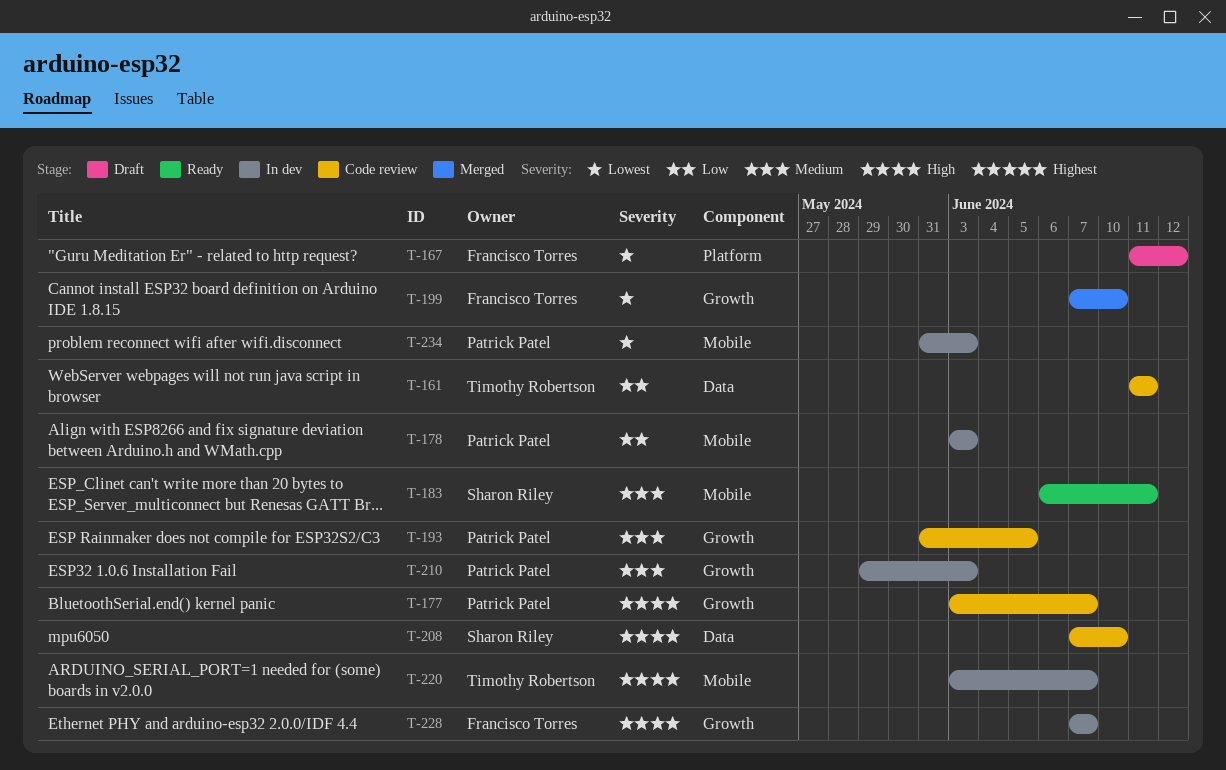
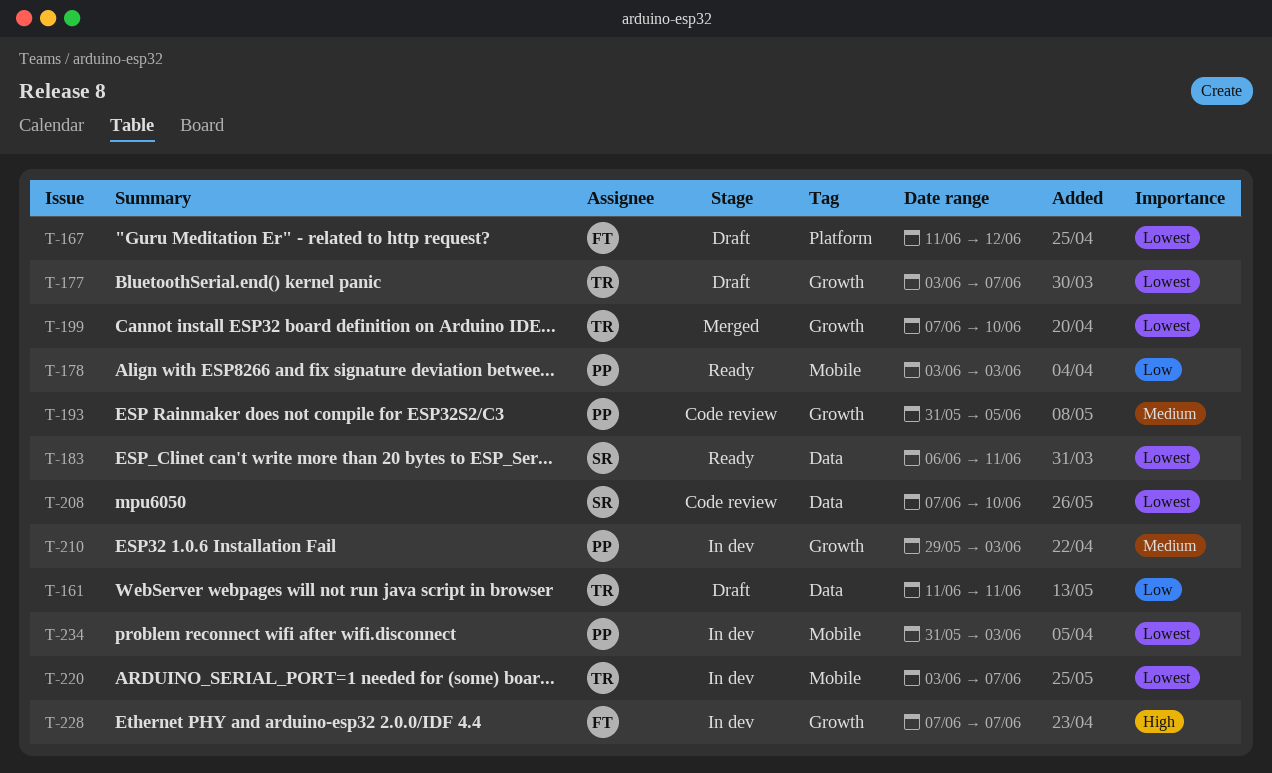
T-161, status: Code review -> Draft
T-177, status: Code review -> Draft
T-177, owner: Patrick Patel -> Timothy Robertson
T-177, priority: High -> Lowest
T-178, status: In dev -> Ready
T-183, priority: Medium -> Lowest
T-183, label: Mobile -> Data
T-199, owner: Francisco Torres -> Timothy Robertson
T-208, priority: High -> Lowest
T-220, priority: High -> Lowest

